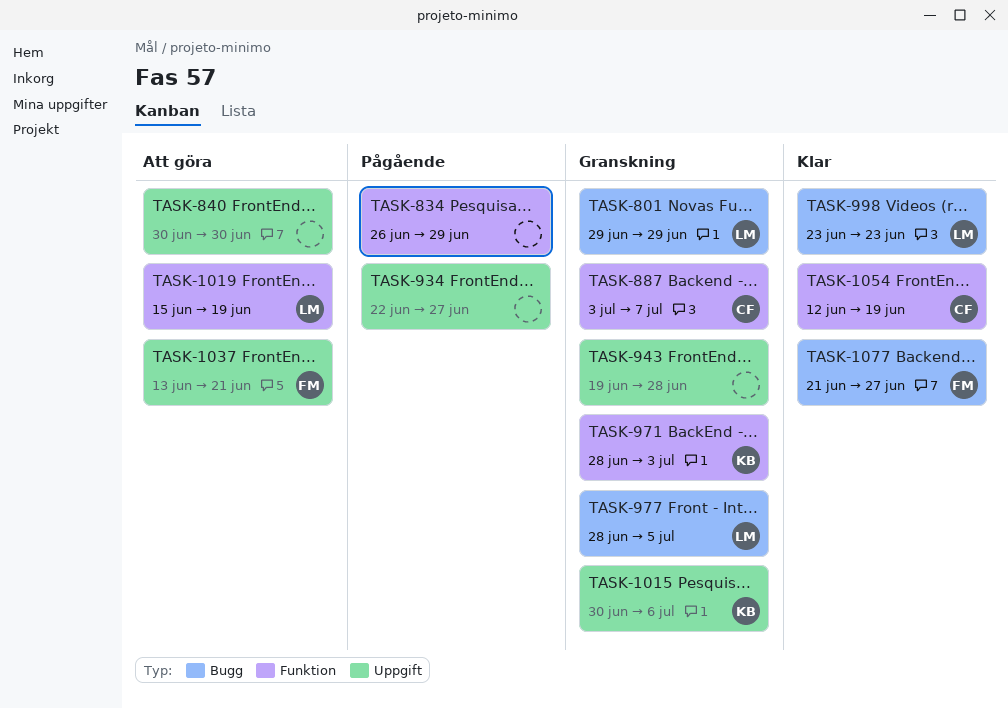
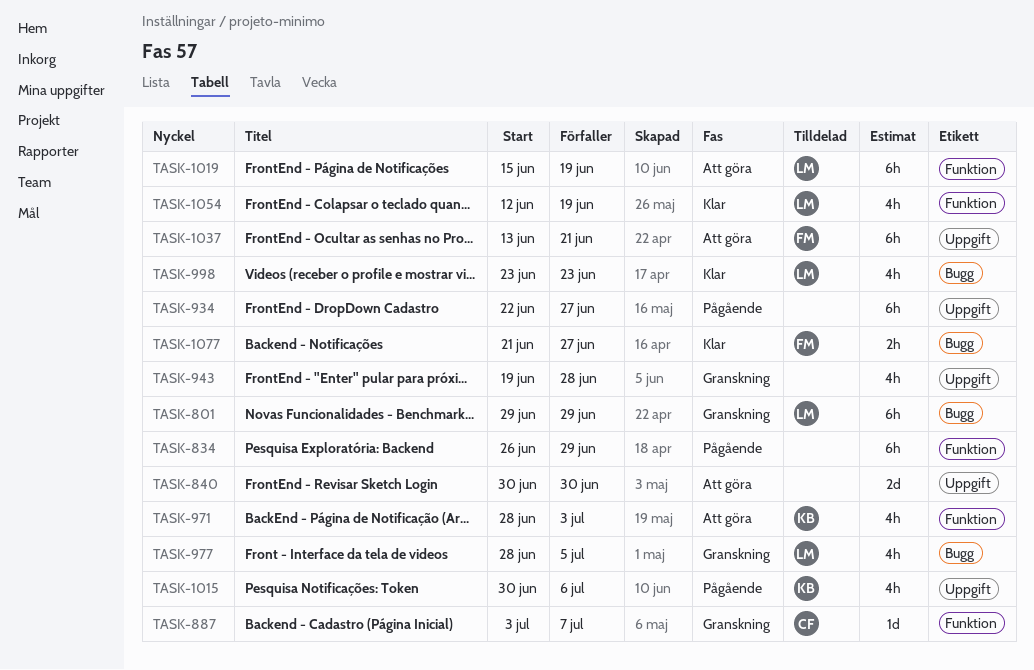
TASK-971, status: Granskning -> Att göra
TASK-1015, status: Granskning -> Pågående
TASK-1054, owner: CF -> LM

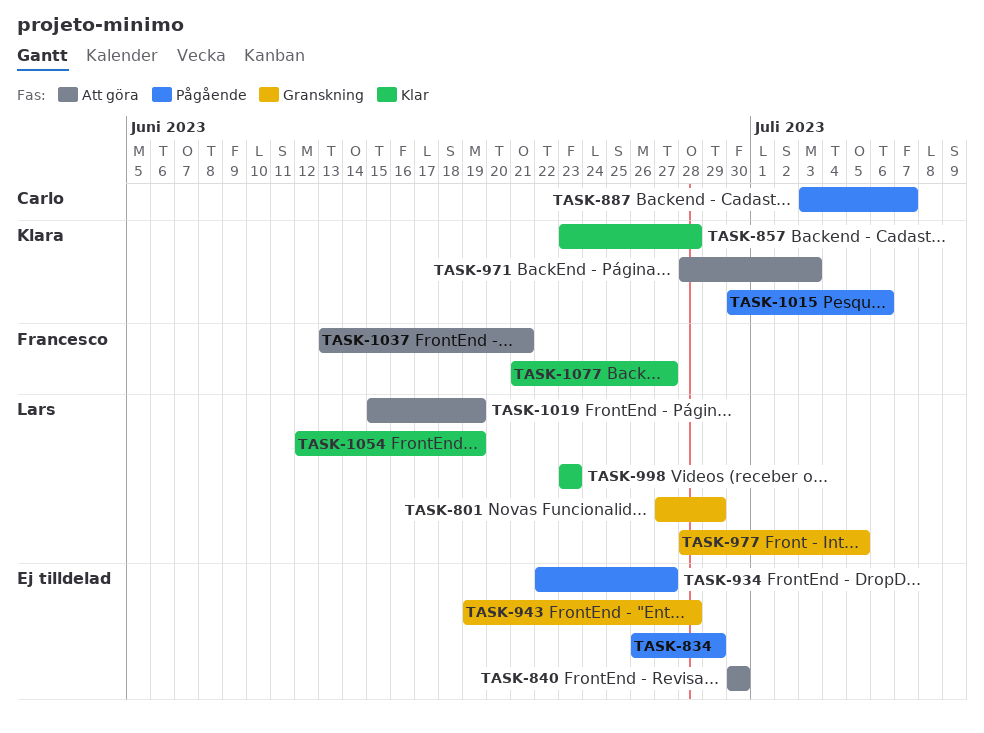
TASK-801, start: Jun 29 -> Jun 27
TASK-857: none -> present
TASK-887, status: Granskning -> Pågående

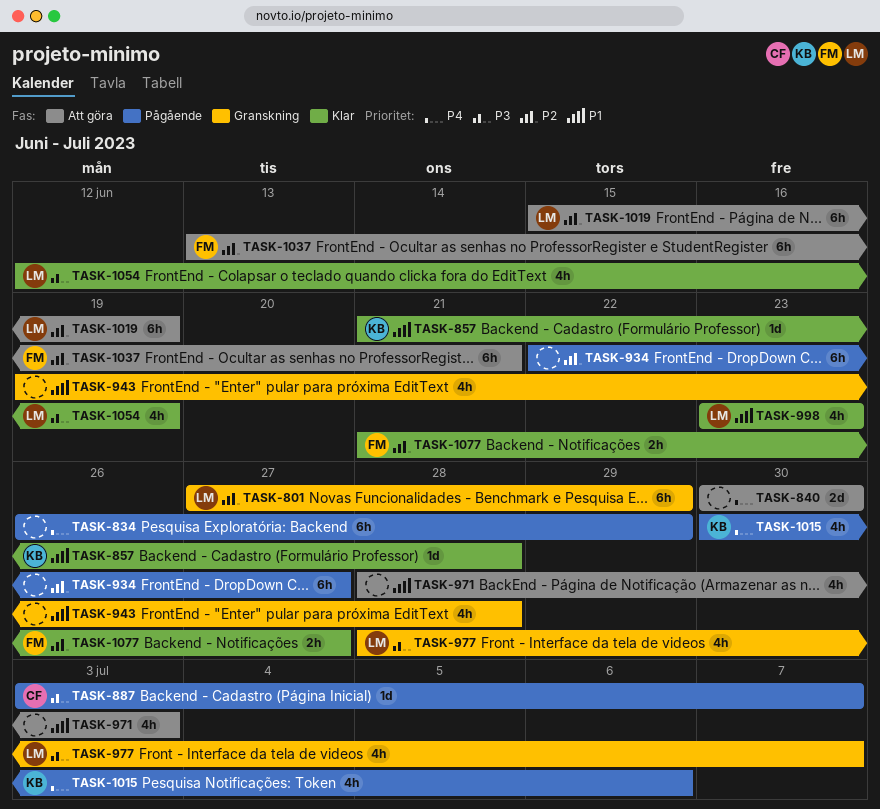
TASK-857, start: Jun 23 -> Jun 21
TASK-971, owner: Klara -> none
TASK-977, due: Jul 5 -> Jul 7

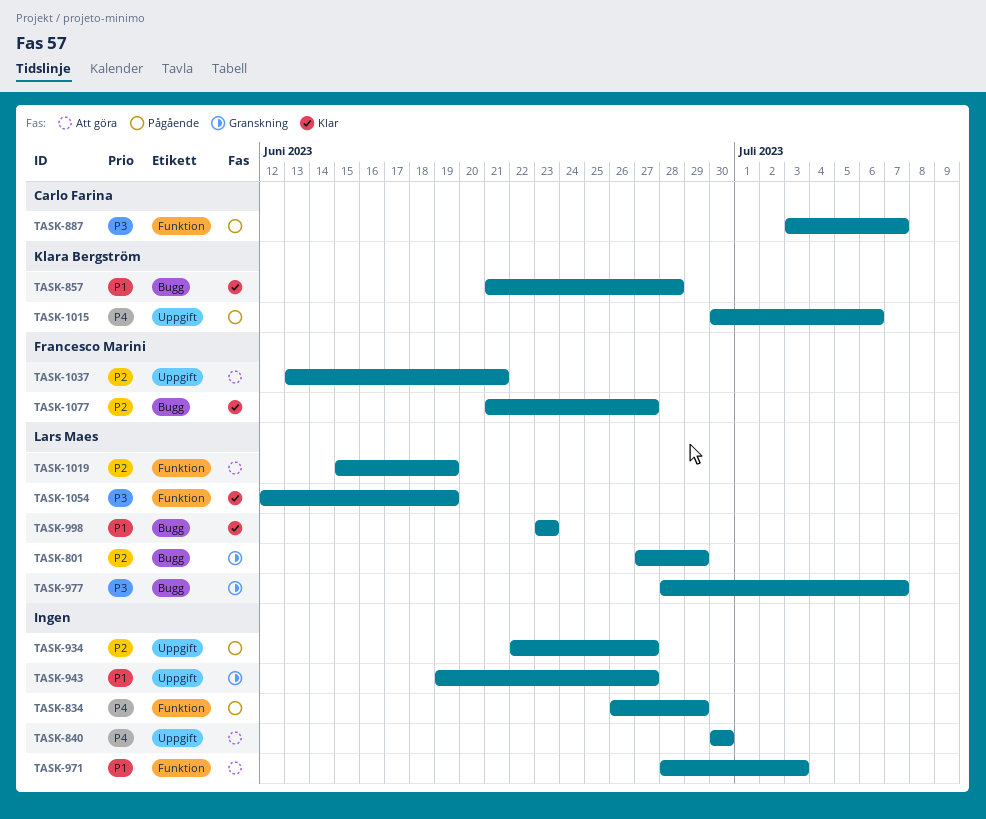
TASK-943, due: Jun 28 -> Jun 27

